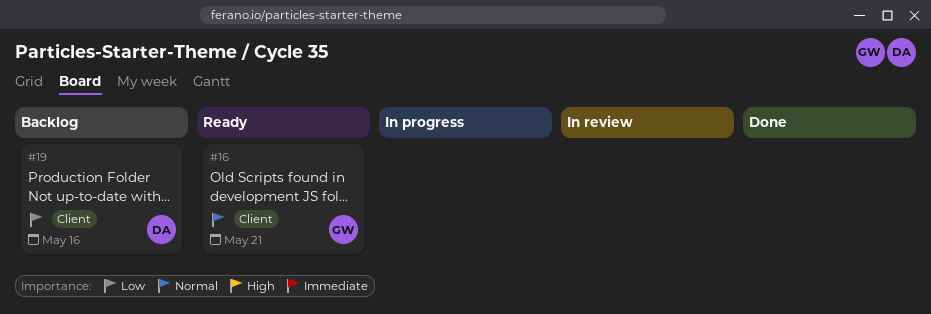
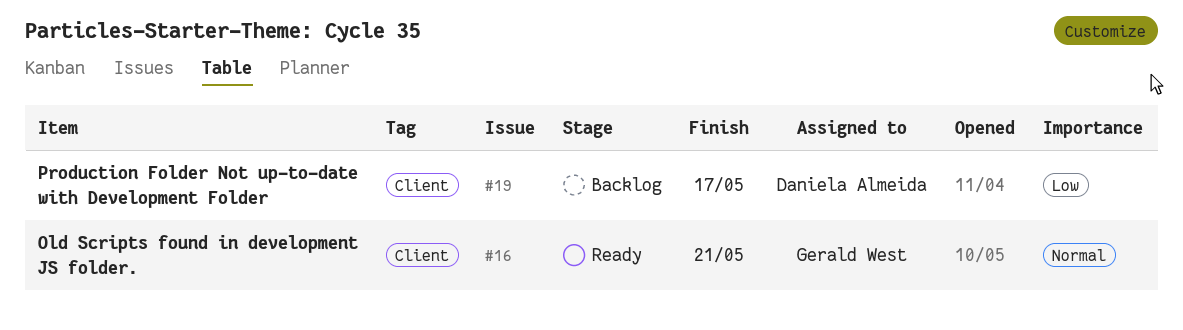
#19, due: May 16 -> May 17

